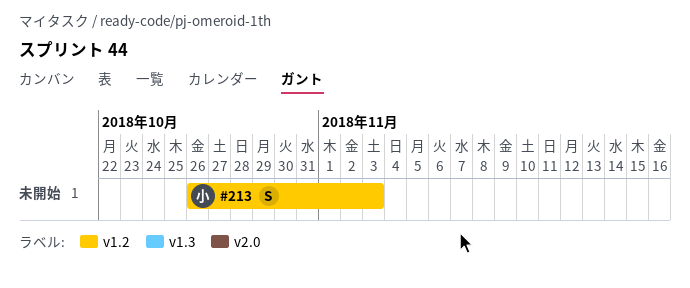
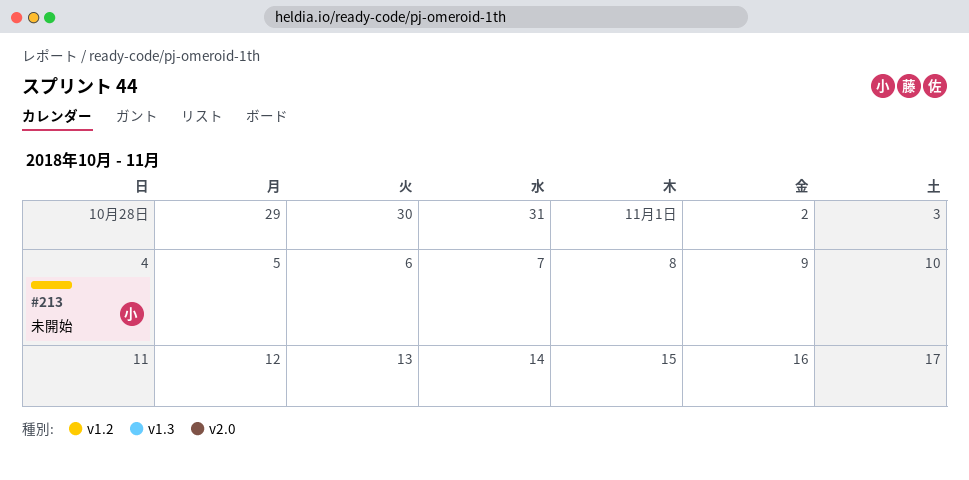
#213, due: Nov 3 -> Nov 4

